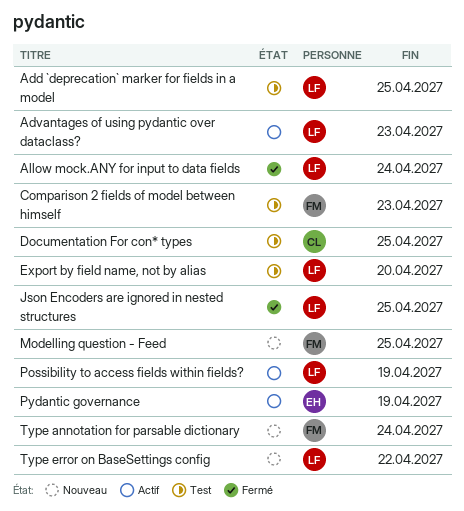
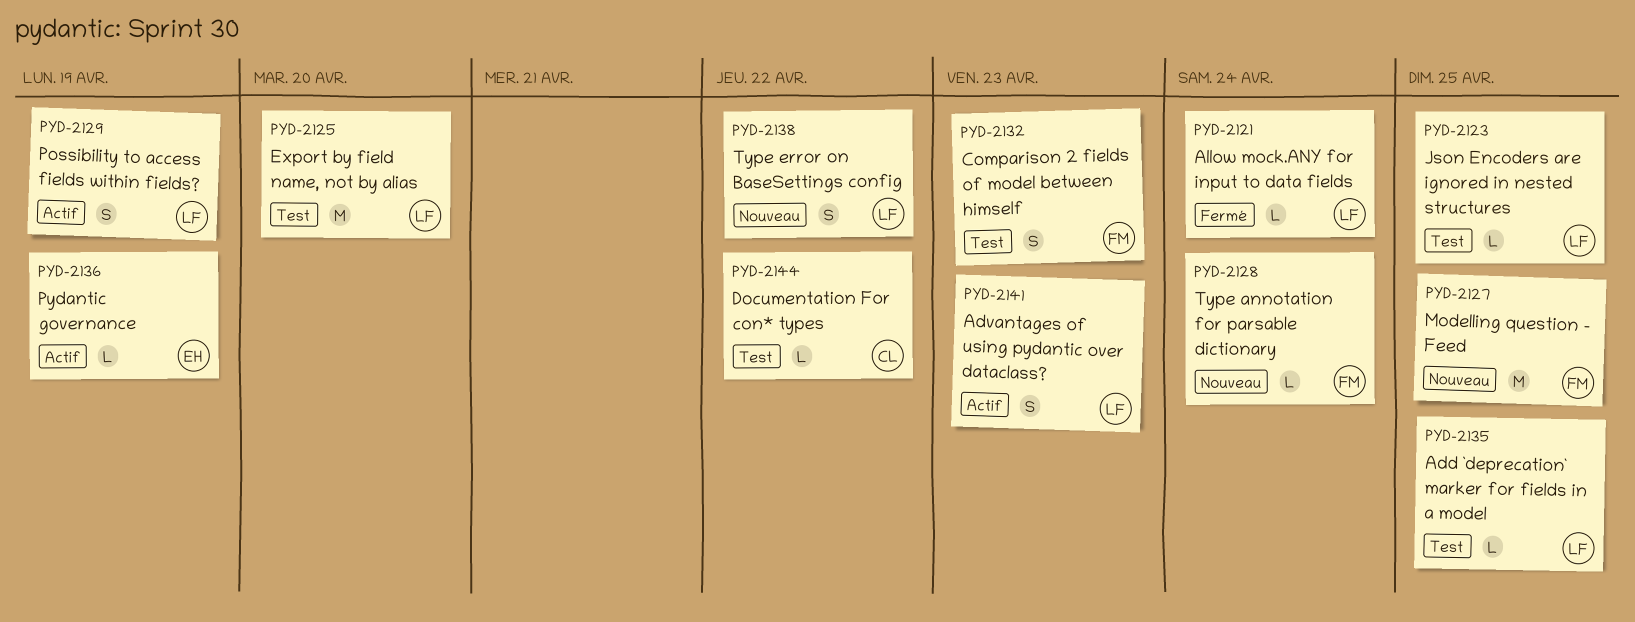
Documentation For con* types, due: Apr 25 -> Apr 22
Json Encoders are ignored in nested structures, status: Fermé -> Test

